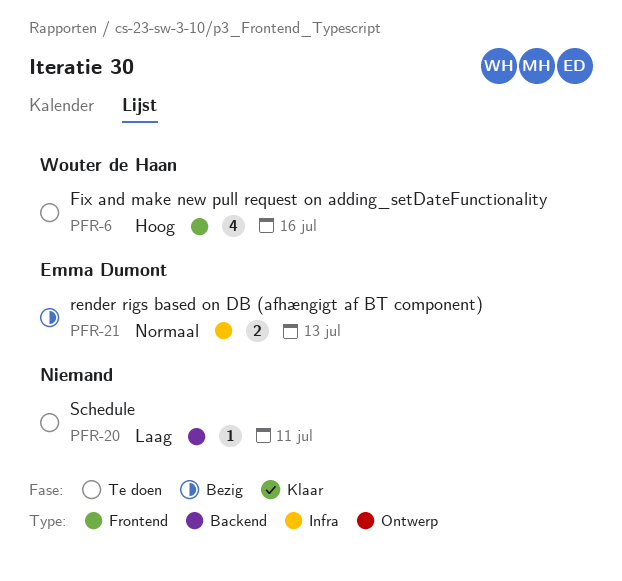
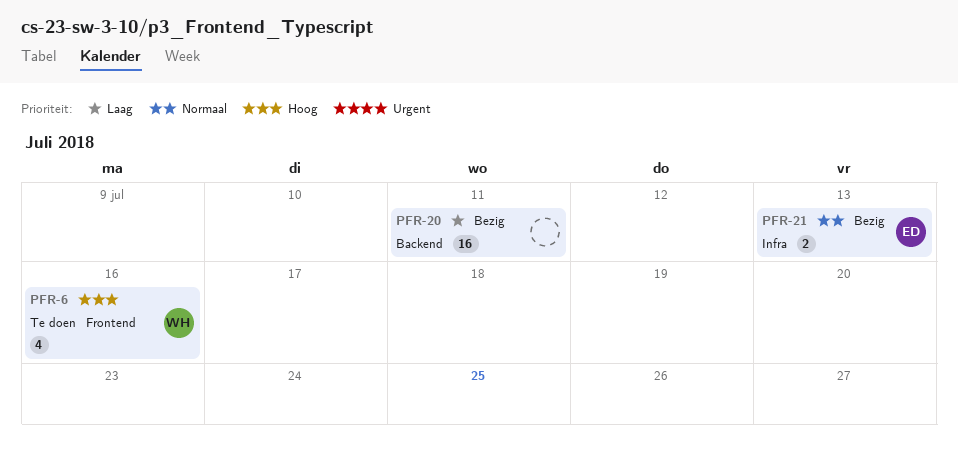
PFR-20, status: Te doen -> Bezig
PFR-20, estimate: 1 -> 16

